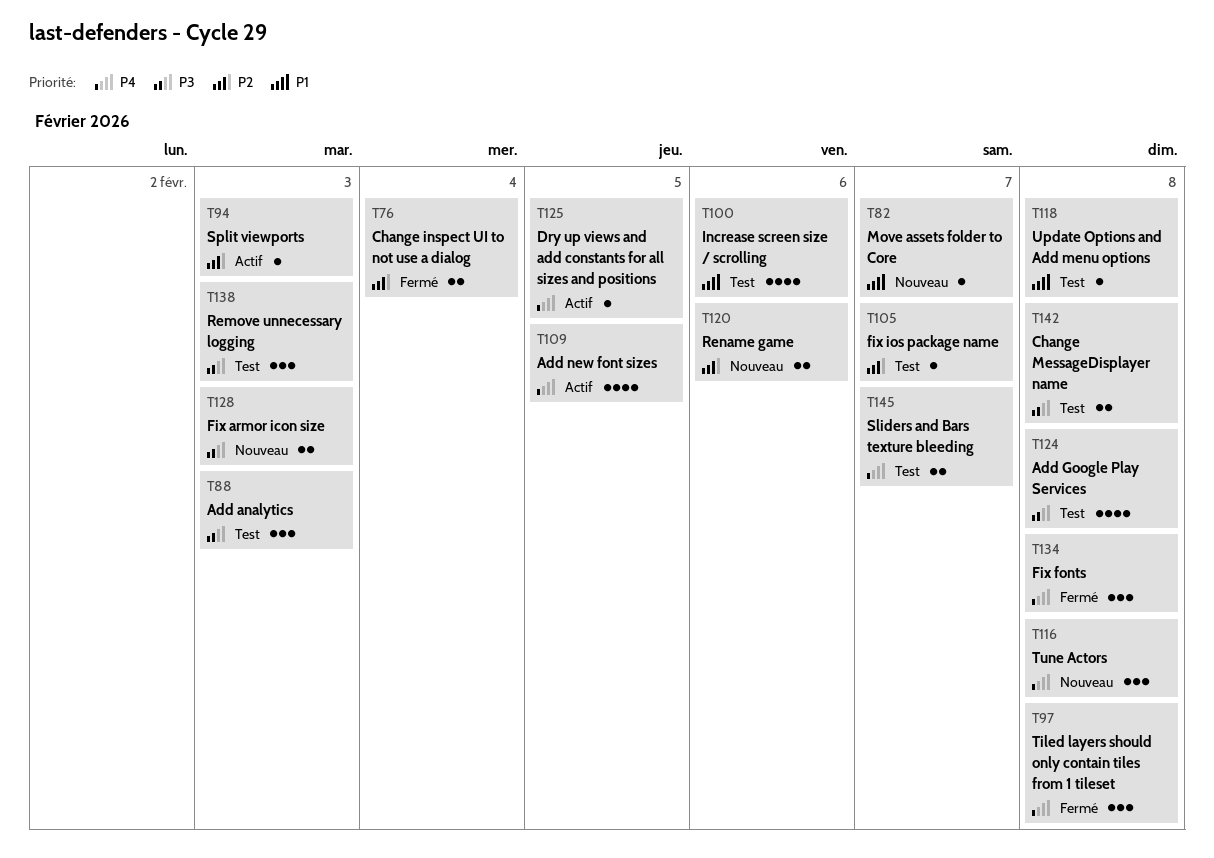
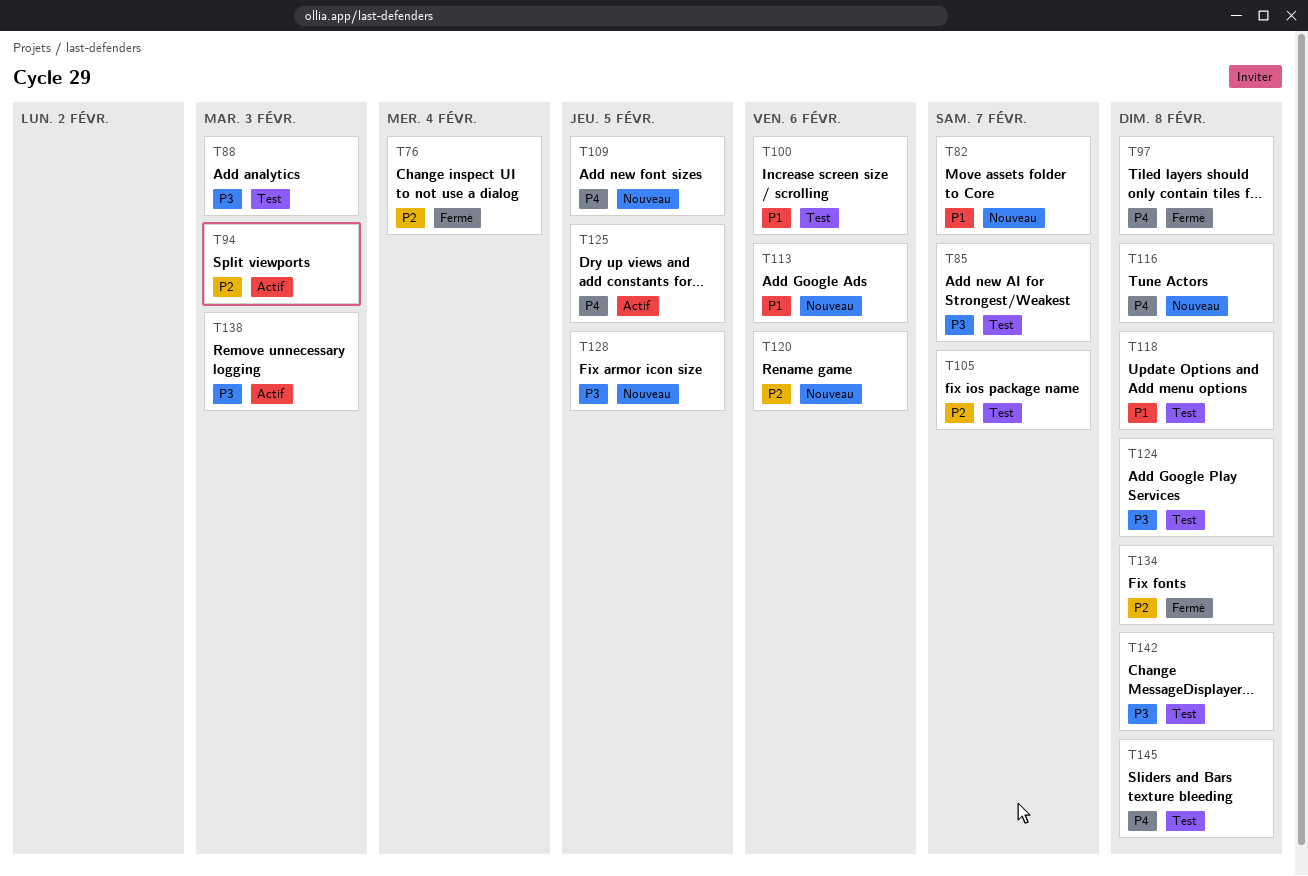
T85: none -> present
T109, status: Actif -> Nouveau
T113: none -> present
T128, due: Feb 3 -> Feb 5
T134, priority: P4 -> P2
T138, status: Test -> Actif
T145, due: Feb 7 -> Feb 8

